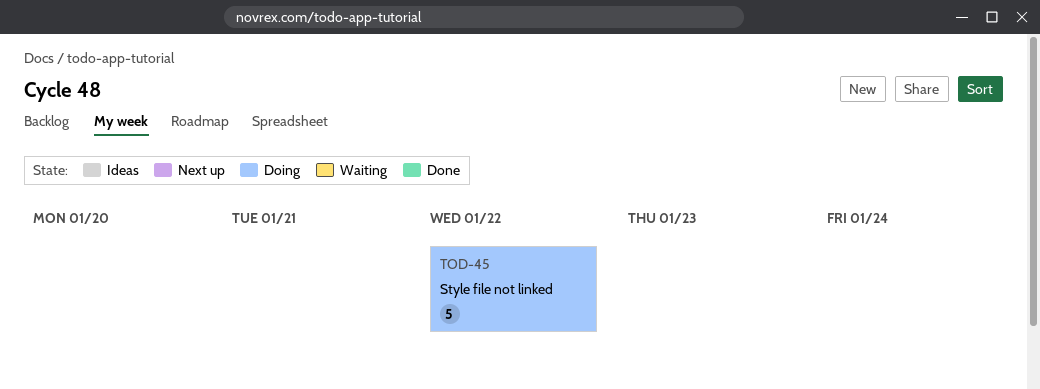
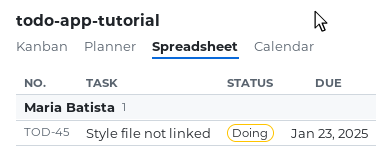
TOD-45, due: Jan 22 -> Jan 23

